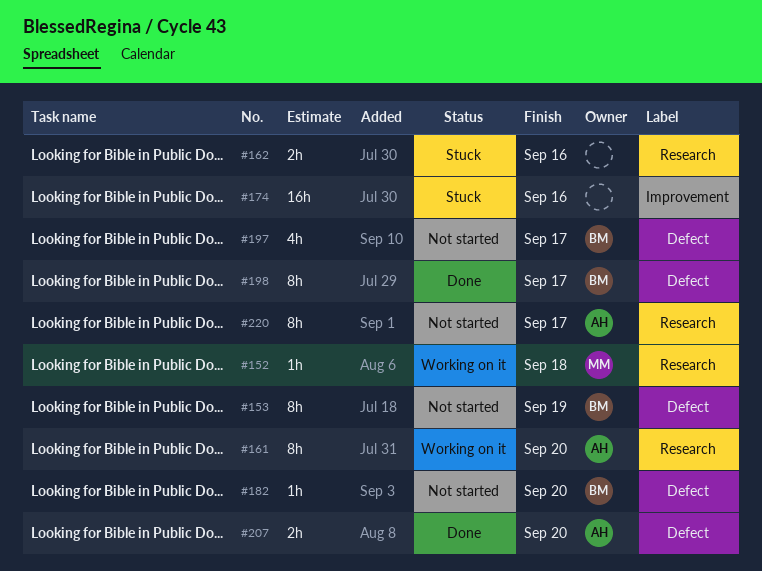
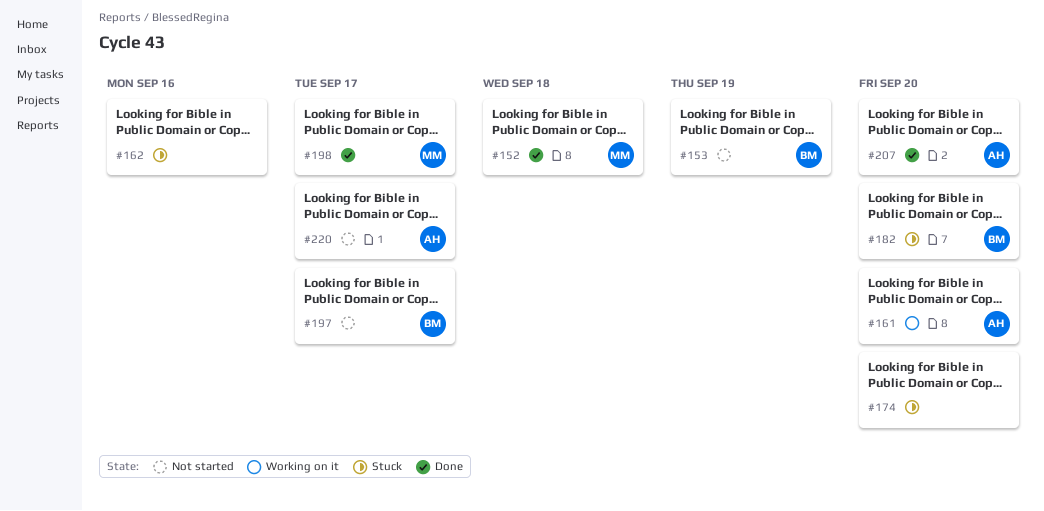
#152, status: Working on it -> Done
#174, due: Sep 16 -> Sep 20
#182, status: Not started -> Stuck
#198, owner: BM -> MM

